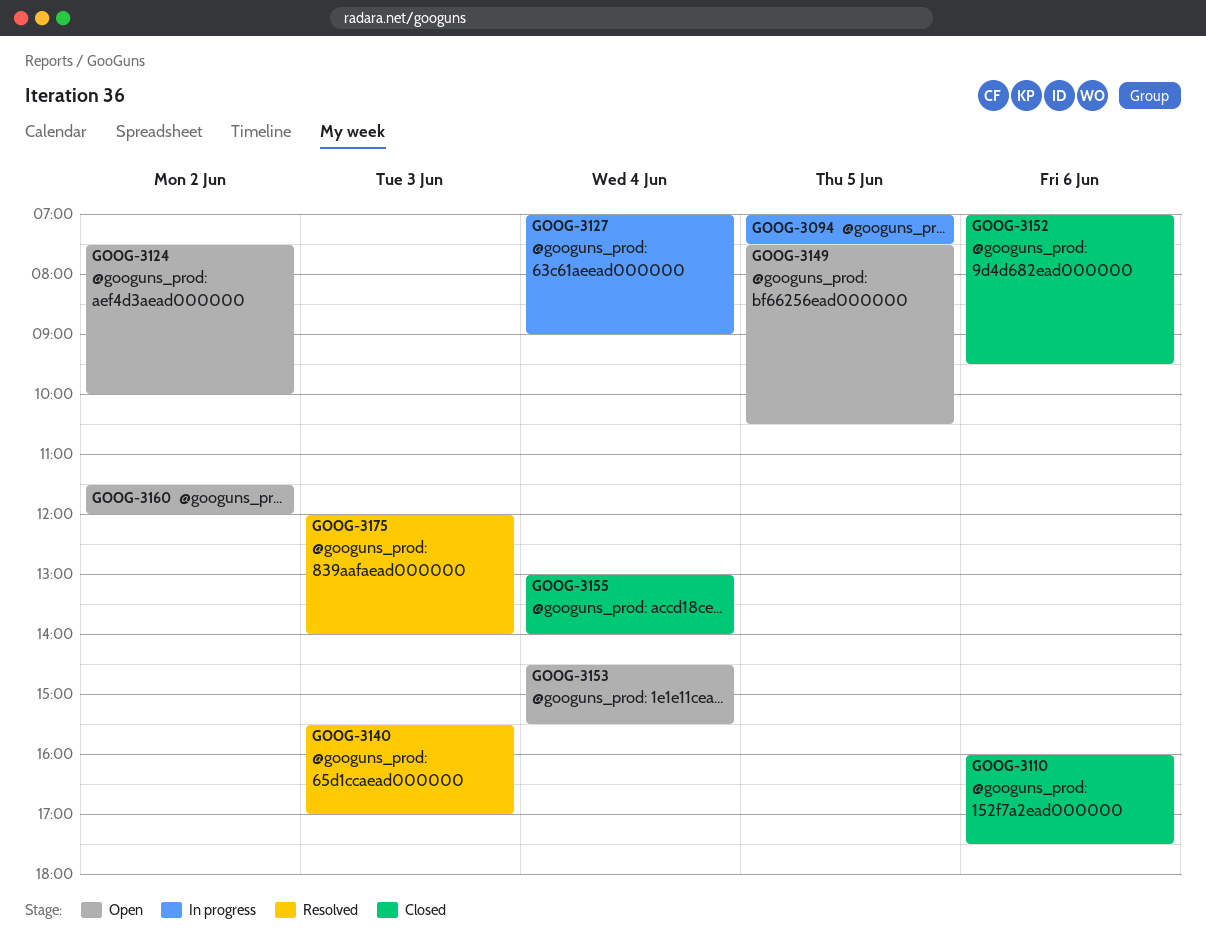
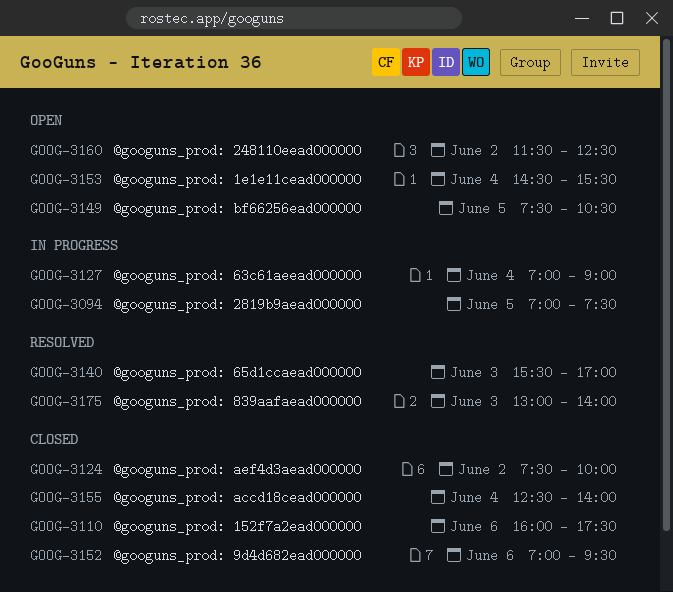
GOOG-3124, status: Open -> Closed
GOOG-3155, begins: 13:00 -> 12:30
GOOG-3160, ends: 12:00 -> 12:30
GOOG-3175, begins: 12:00 -> 13:00

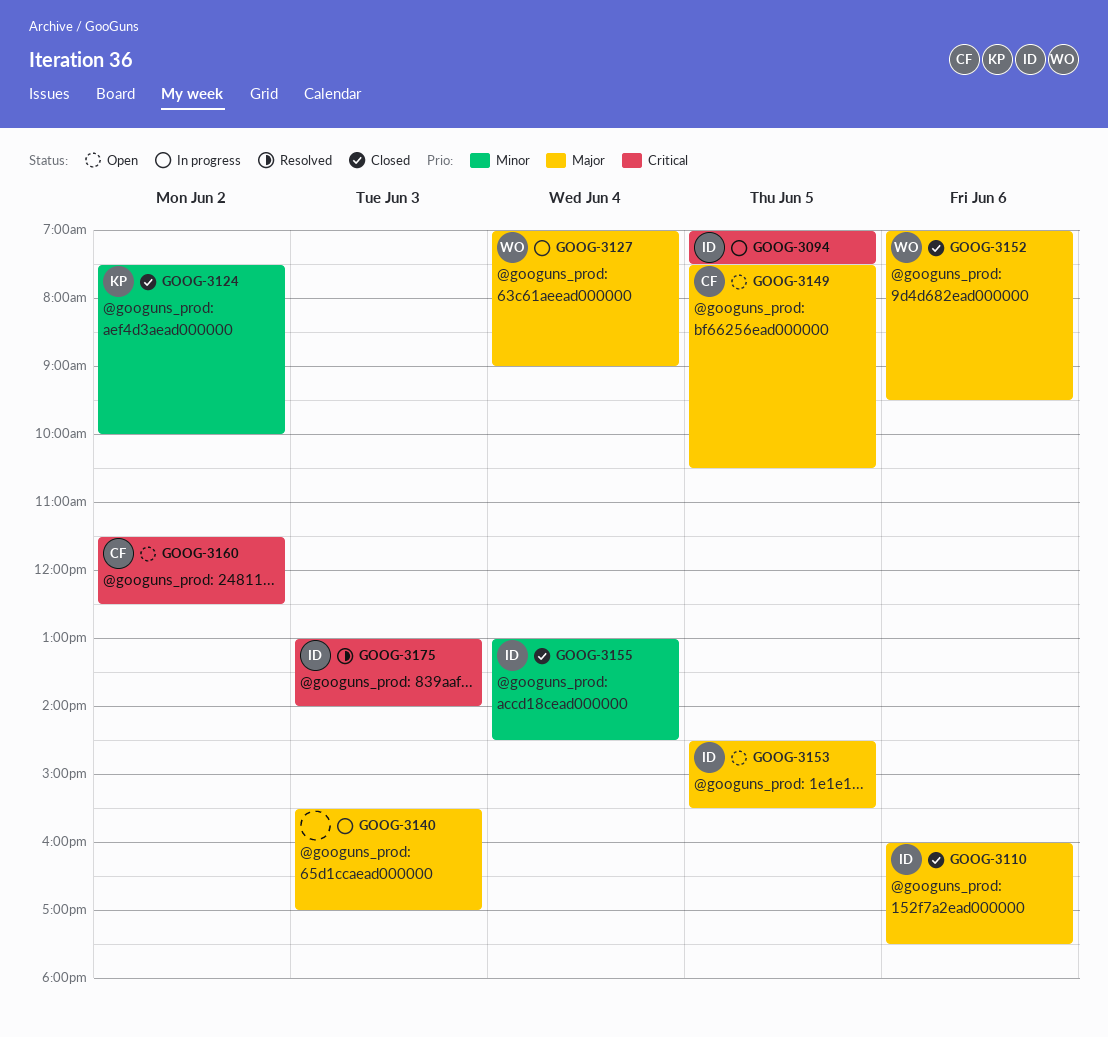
GOOG-3140, status: Resolved -> In progress
GOOG-3153, day: Jun 4 -> Jun 5
GOOG-3155, begins: 12:30 -> 13:00
GOOG-3155, ends: 14:00 -> 14:30

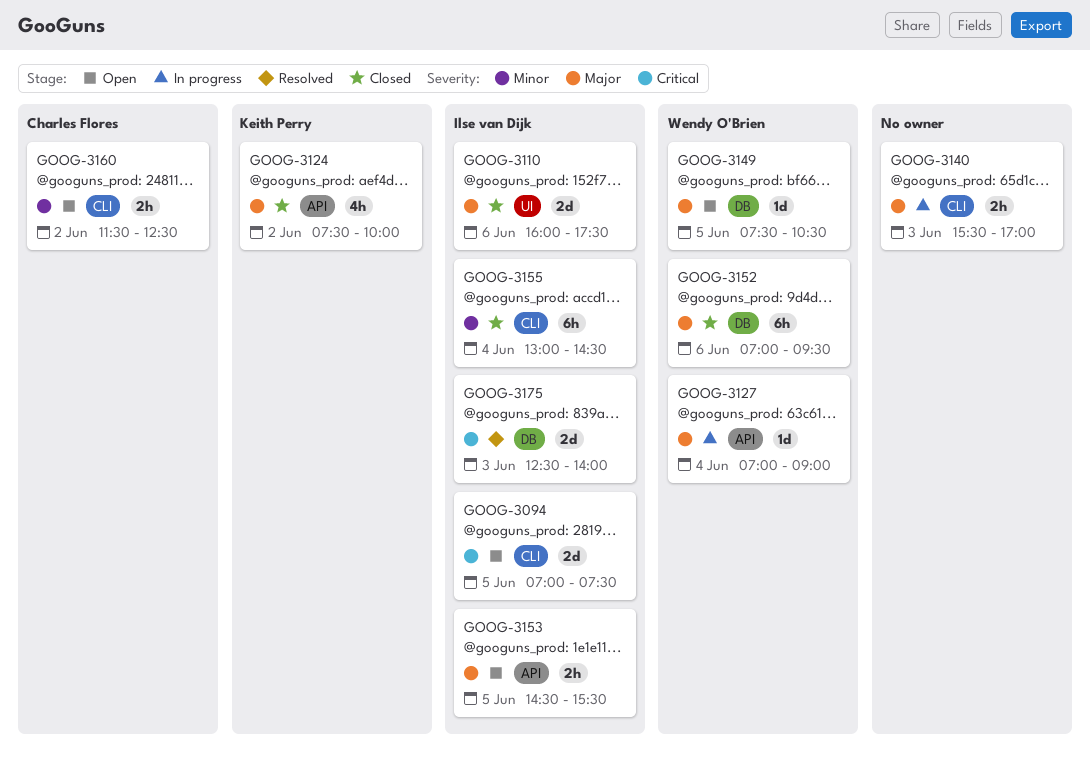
GOOG-3094, status: In progress -> Open
GOOG-3124, priority: Minor -> Major
GOOG-3149, owner: Charles Flores -> Wendy O'Brien
GOOG-3160, priority: Critical -> Minor
GOOG-3175, begins: 13:00 -> 12:30

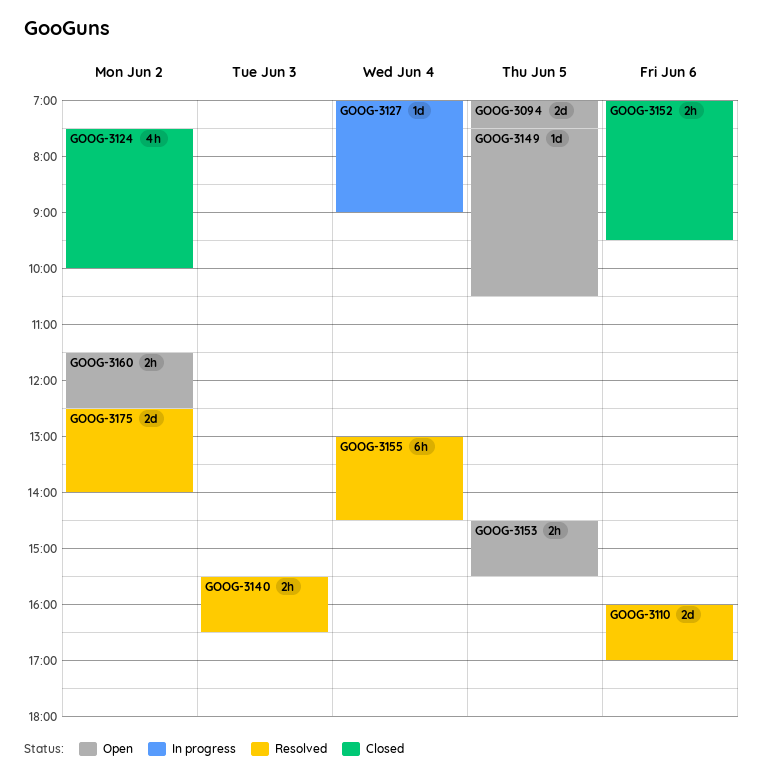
GOOG-3110, status: Closed -> Resolved
GOOG-3110, ends: 17:30 -> 17:00
GOOG-3140, status: In progress -> Resolved
GOOG-3140, ends: 17:00 -> 16:30
GOOG-3152, estimate: 6h -> 2h
GOOG-3155, status: Closed -> Resolved
GOOG-3175, day: Jun 3 -> Jun 2

